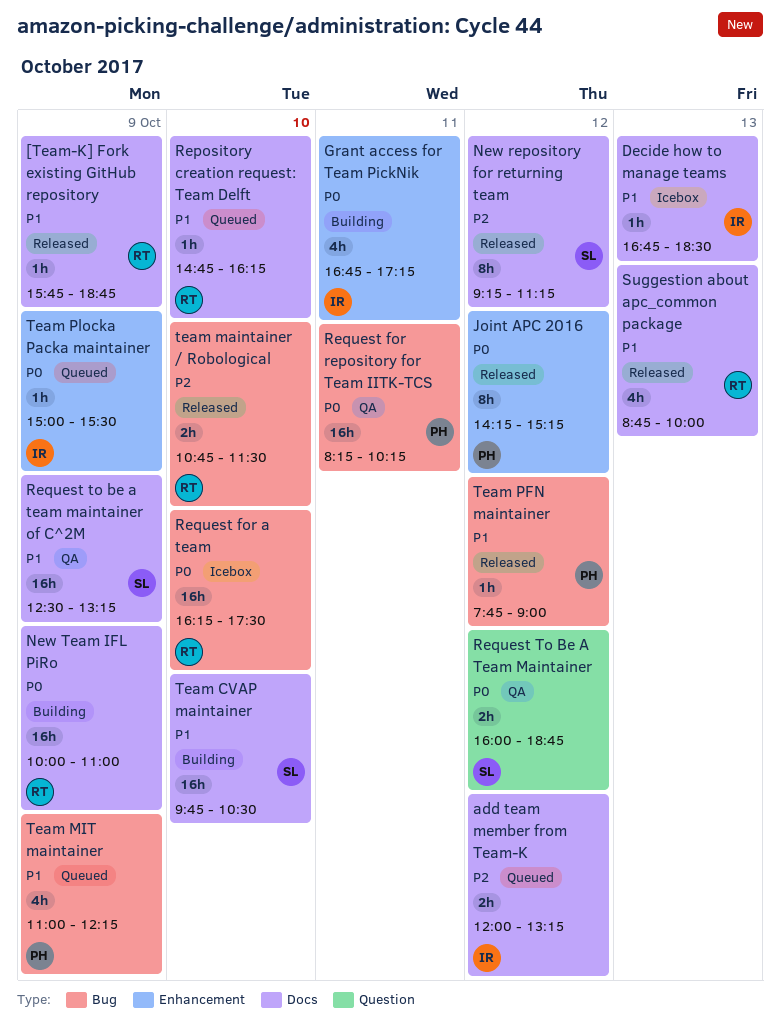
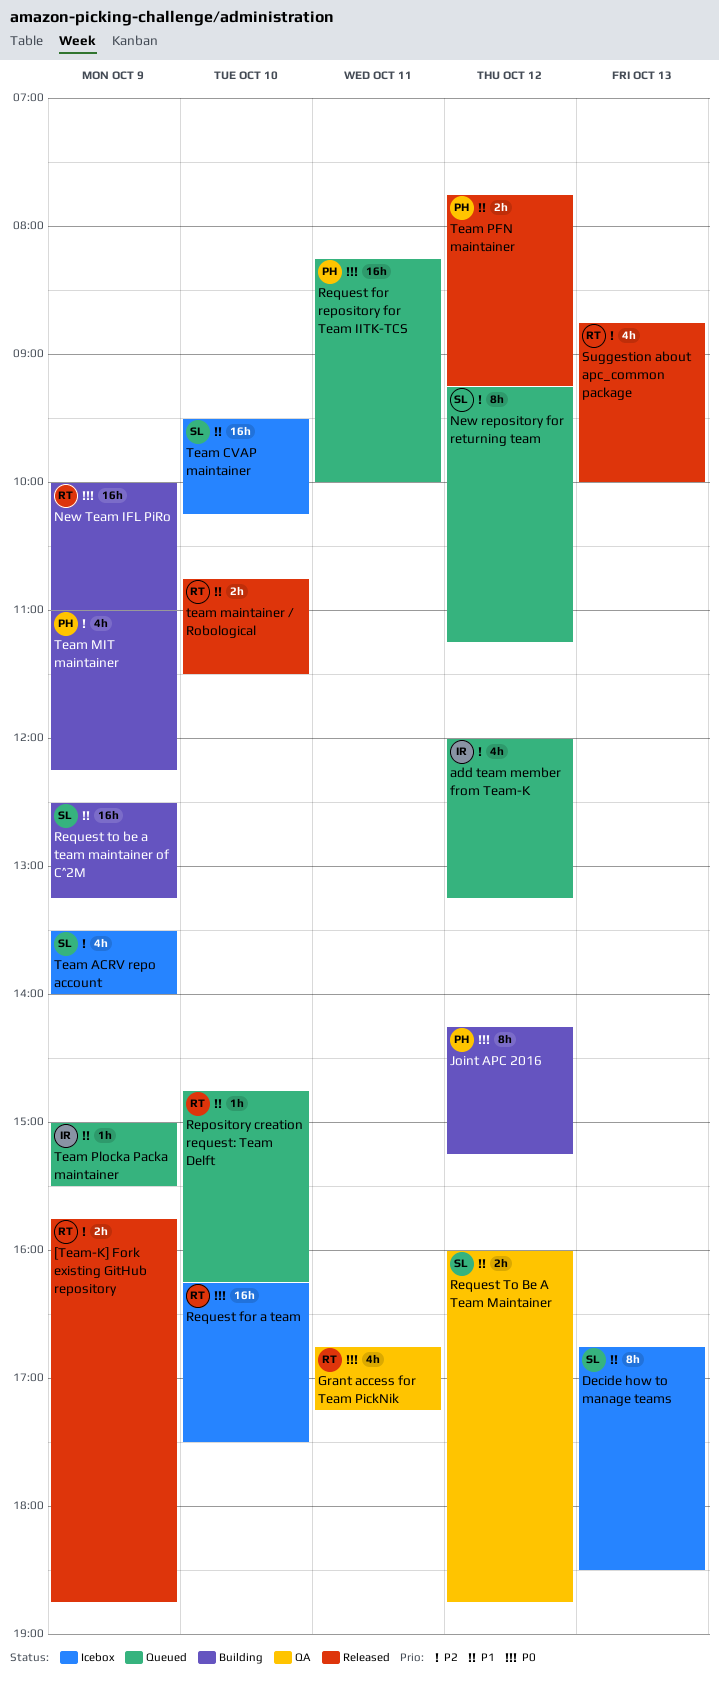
[Team-K] Fork existing GitHub repository, priority: P1 -> P2
[Team-K] Fork existing GitHub repository, estimate: 1h -> 2h
add team member from Team-K, estimate: 2h -> 4h
Decide how to manage teams, owner: IR -> SL
Decide how to manage teams, estimate: 1h -> 8h
Grant access for Team PickNik, status: Building -> QA
Grant access for Team PickNik, owner: IR -> RT
Joint APC 2016, status: Released -> Building
New repository for returning team, status: Released -> Queued
Request for repository for Team IITK-TCS, status: QA -> Queued
Request for repository for Team IITK-TCS, ends: 10:15 -> 10:00
Request To Be A Team Maintainer, priority: P0 -> P1
Request to be a team maintainer of C^2M, status: QA -> Building
Suggestion about apc_common package, priority: P1 -> P2
Team ACRV repo account: none -> present
Team CVAP maintainer, status: Building -> Icebox
Team CVAP maintainer, begins: 09:45 -> 09:30
Team CVAP maintainer, ends: 10:30 -> 10:15
team maintainer / Robological, priority: P2 -> P1
Team MIT maintainer, status: Queued -> Building
Team MIT maintainer, priority: P1 -> P2
Team PFN maintainer, estimate: 1h -> 2h
Team PFN maintainer, ends: 09:00 -> 09:15
Team Plocka Packa maintainer, priority: P0 -> P1

